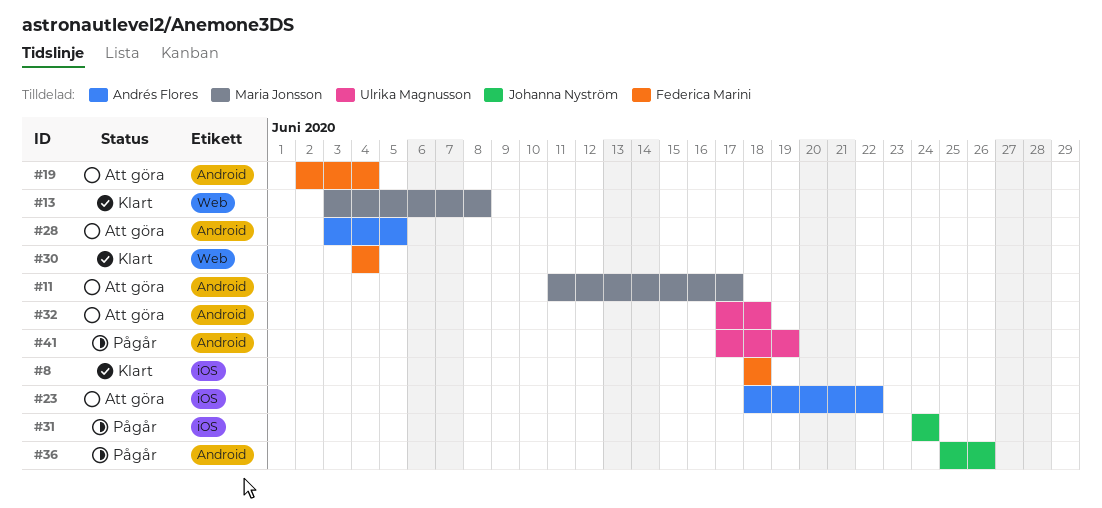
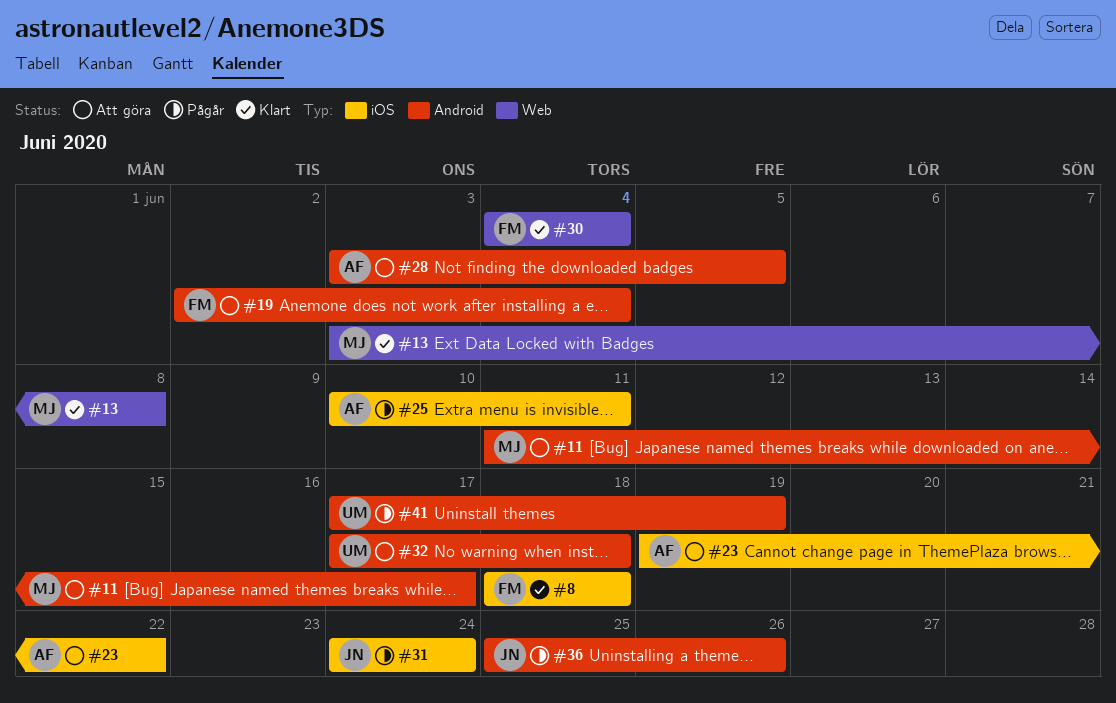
#23, start: Jun 18 -> Jun 19
#25: none -> present

